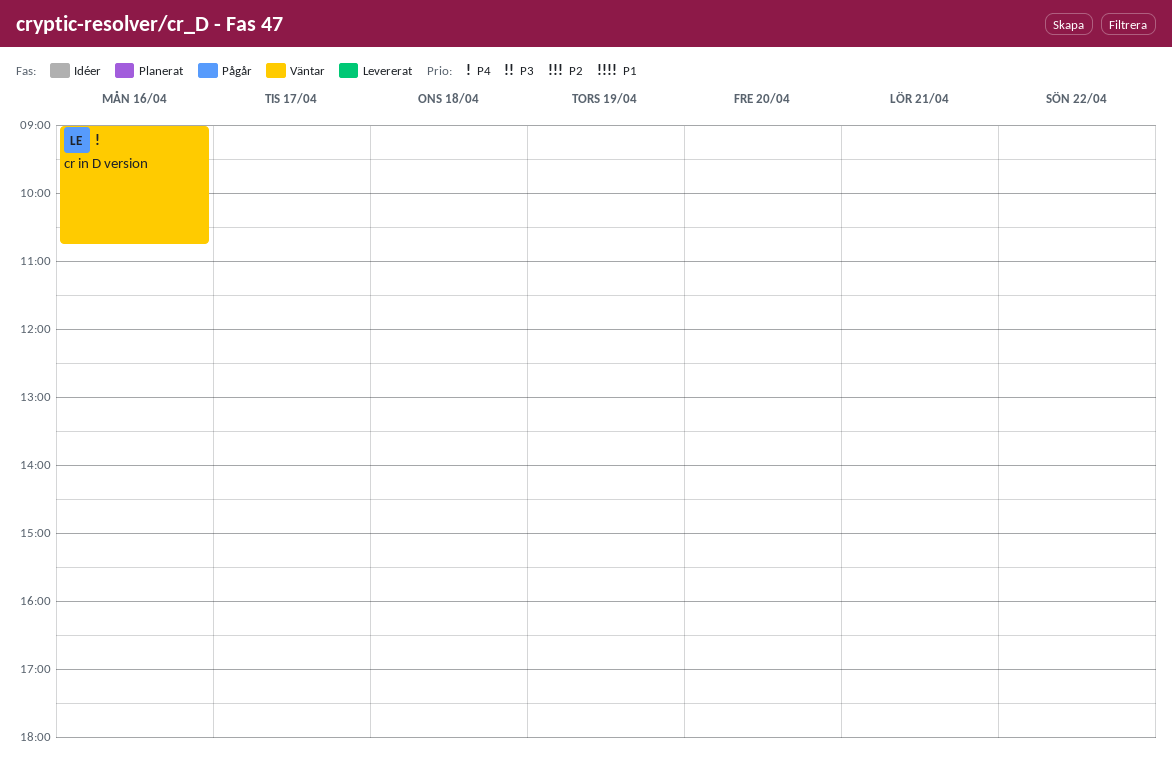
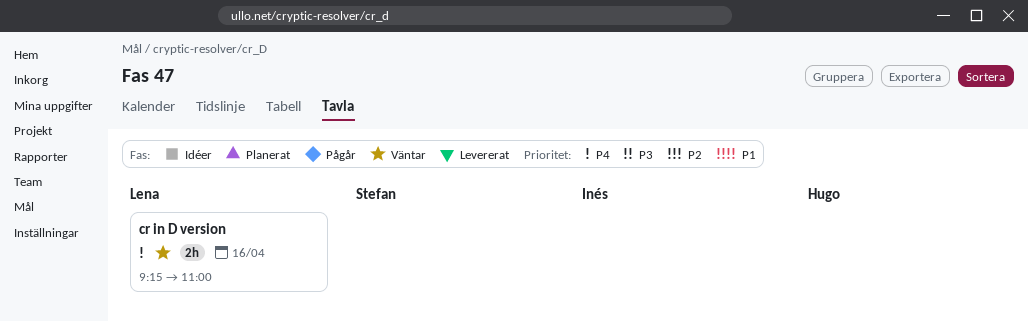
cr in D version, begins: 09:00 -> 09:15
cr in D version, ends: 10:45 -> 11:00

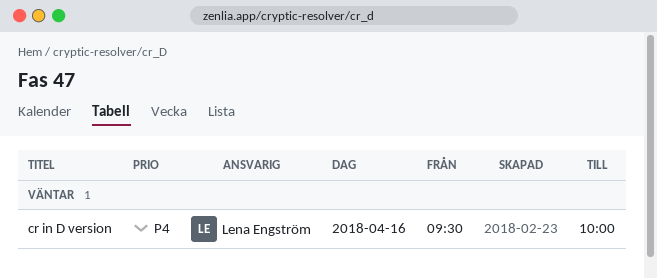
cr in D version, begins: 09:15 -> 09:30
cr in D version, ends: 11:00 -> 10:00

